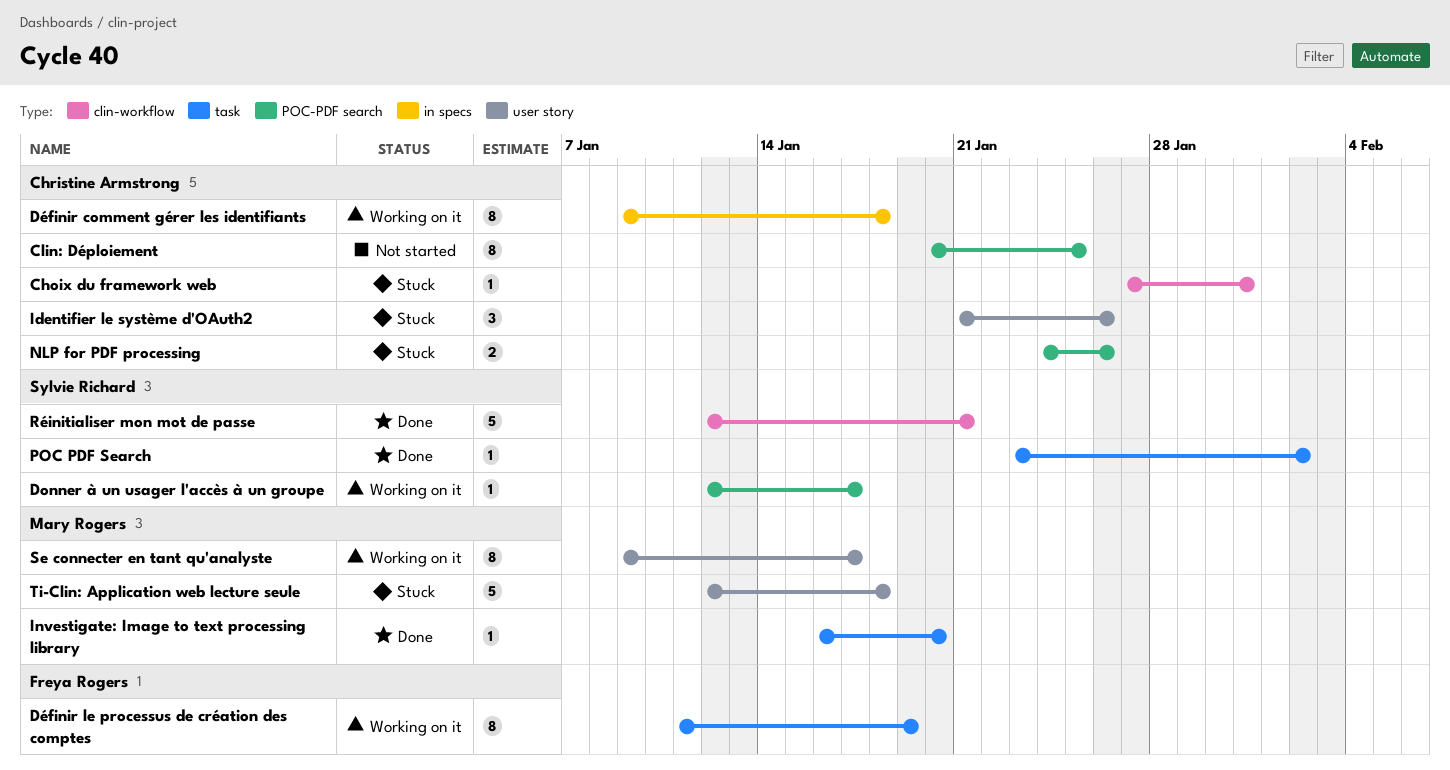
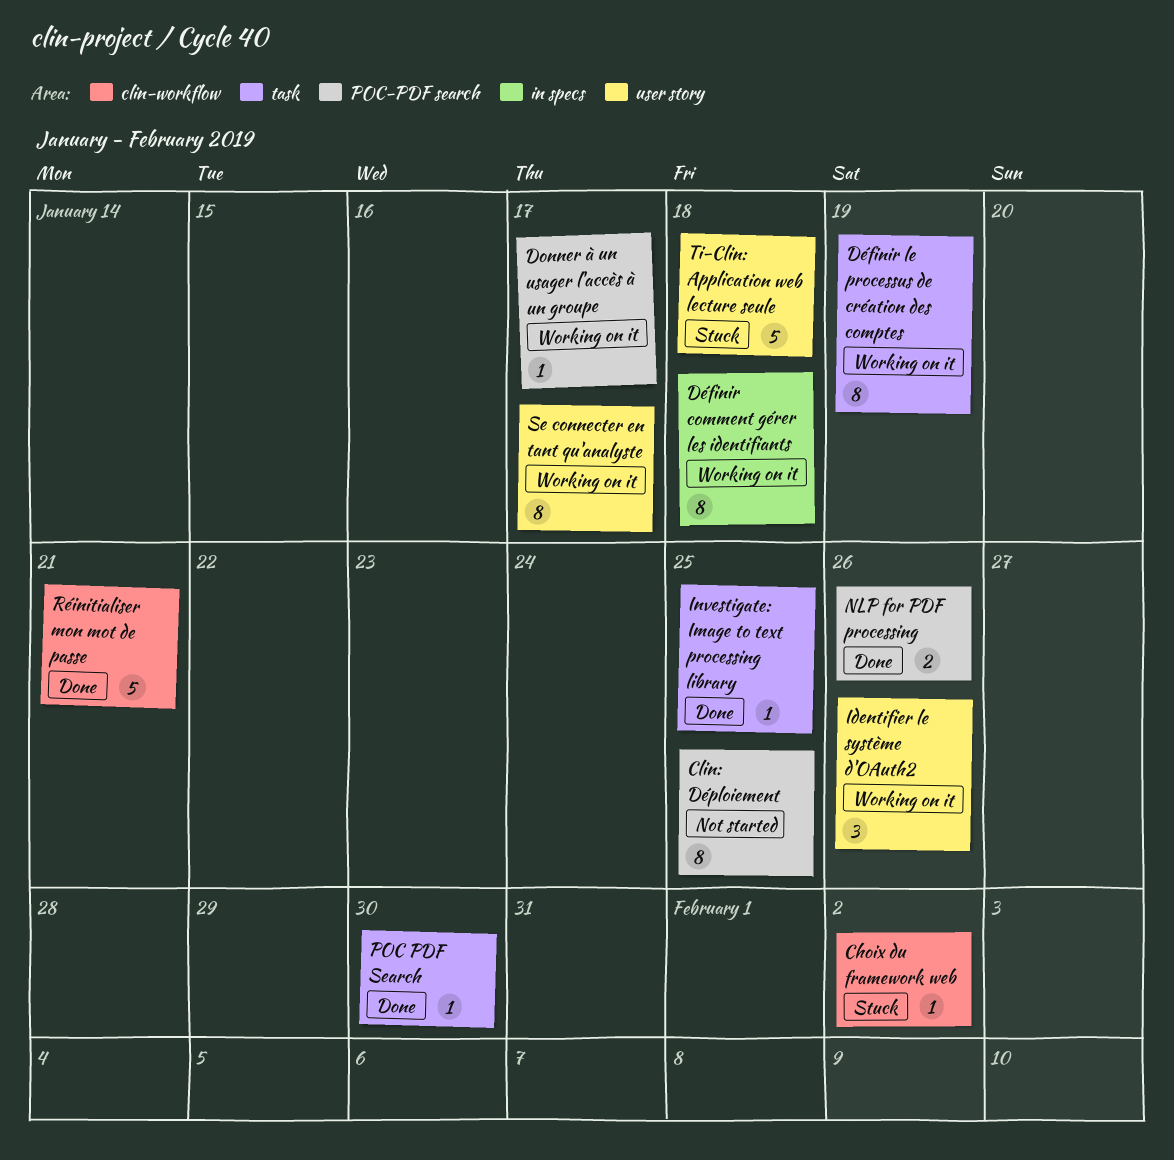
Choix du framework web, due: Jan 31 -> Feb 2
Identifier le système d'OAuth2, status: Stuck -> Working on it
Investigate: Image to text processing library, due: Jan 20 -> Jan 25
NLP for PDF processing, status: Stuck -> Done
POC PDF Search, due: Feb 2 -> Jan 30

